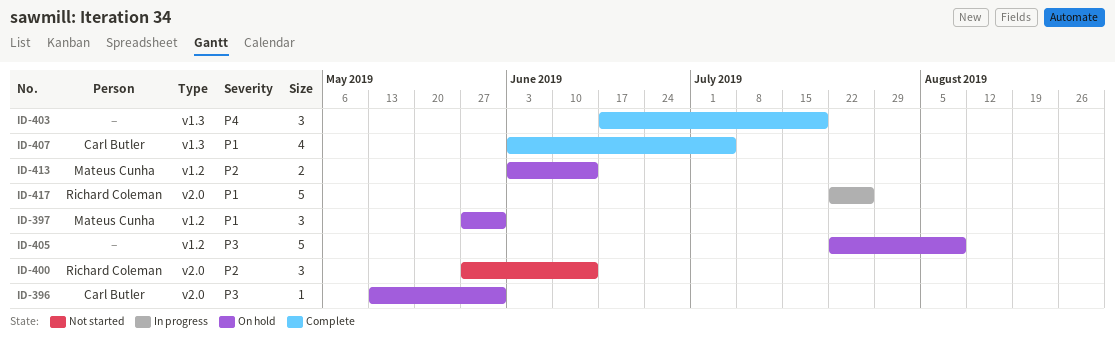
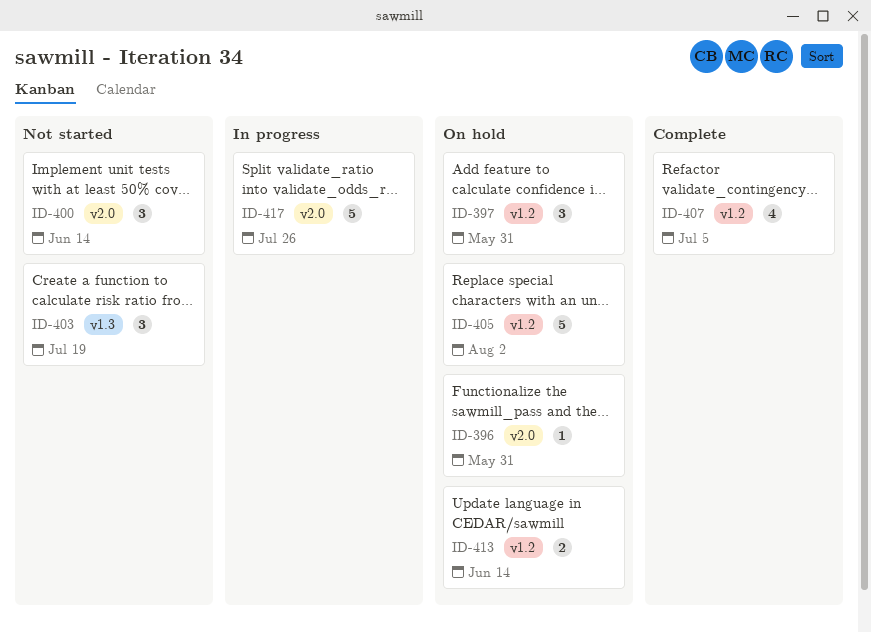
ID-403, status: Complete -> Not started
ID-405, due: Aug 9 -> Aug 2
ID-407, label: v1.3 -> v1.2

